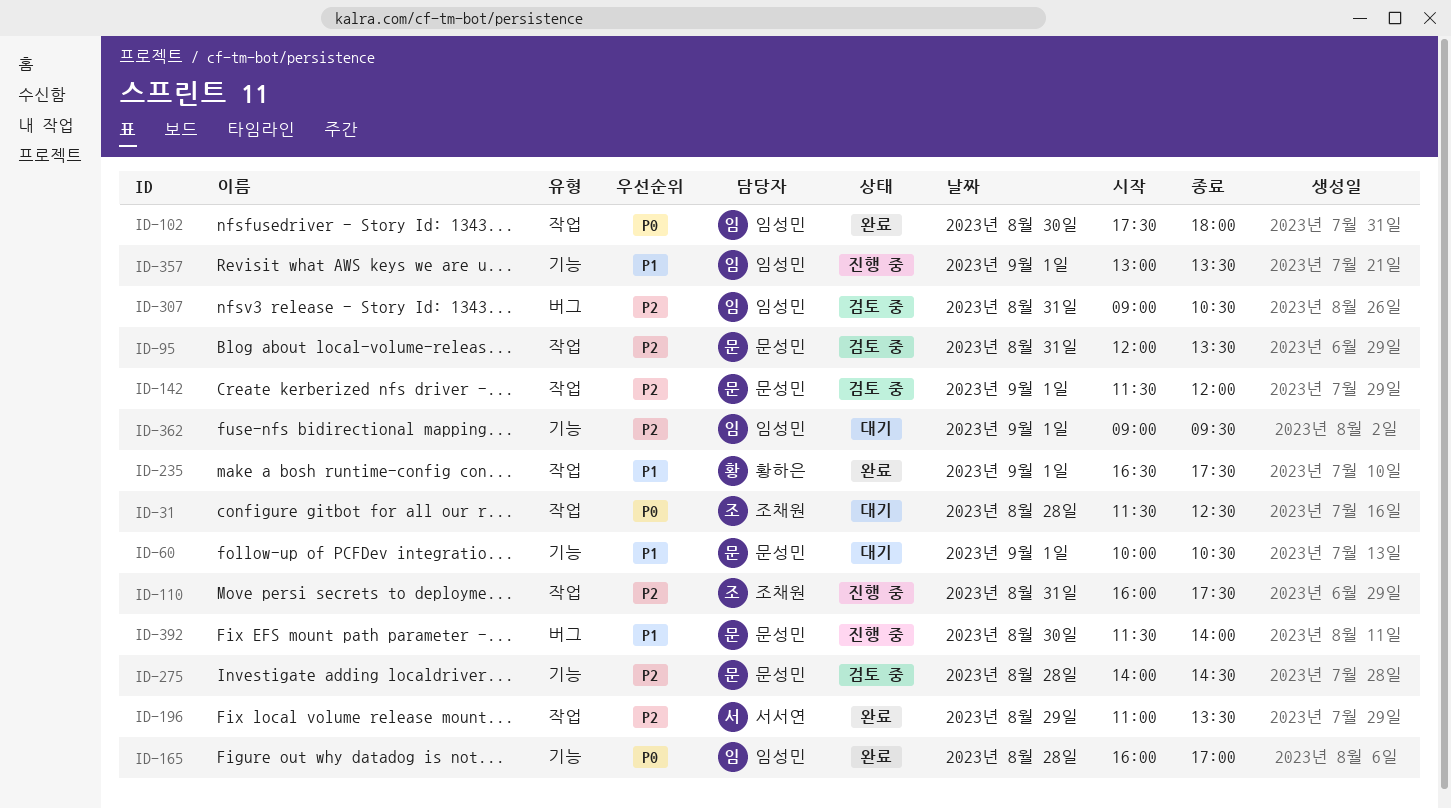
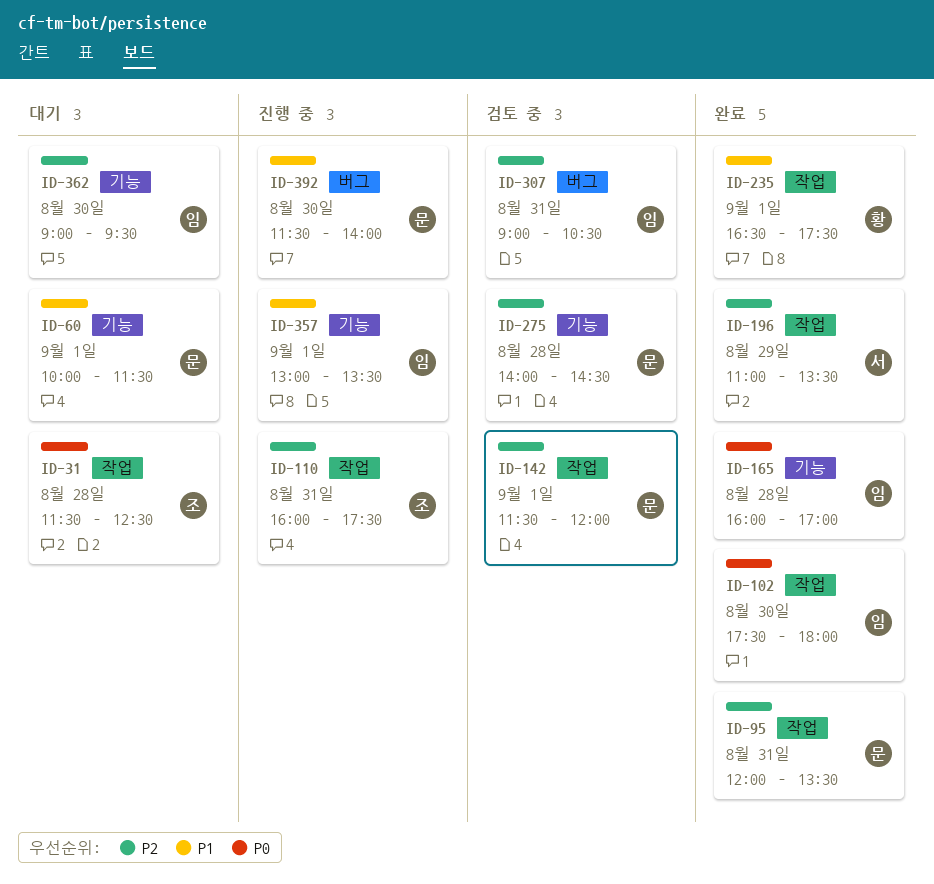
ID-60, ends: 10:30 -> 11:30
ID-95, status: 검토 중 -> 완료
ID-362, day: Sep 1 -> Aug 30

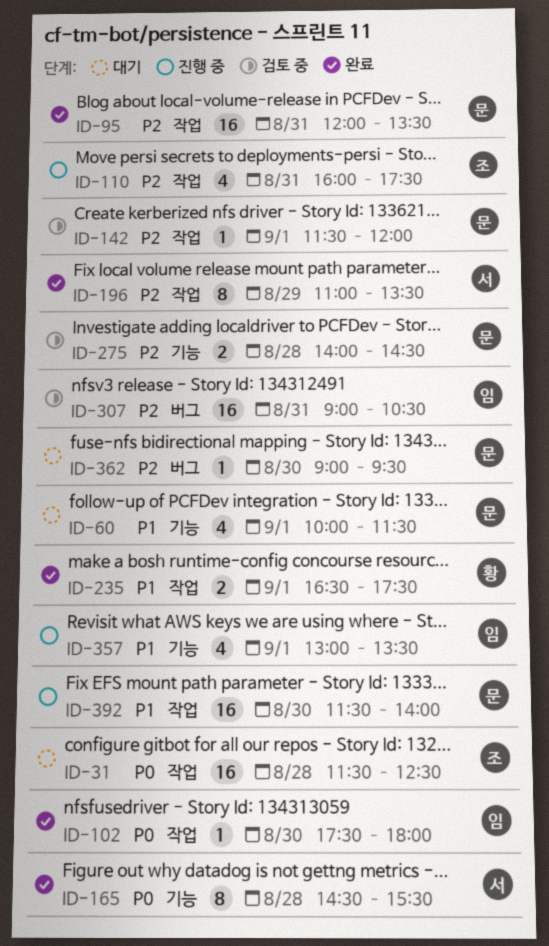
ID-165, owner: 임 -> 서
ID-165, begins: 16:00 -> 14:30
ID-165, ends: 17:00 -> 15:30
ID-362, owner: 임 -> 문
ID-362, label: 기능 -> 버그
ID-392, label: 버그 -> 작업

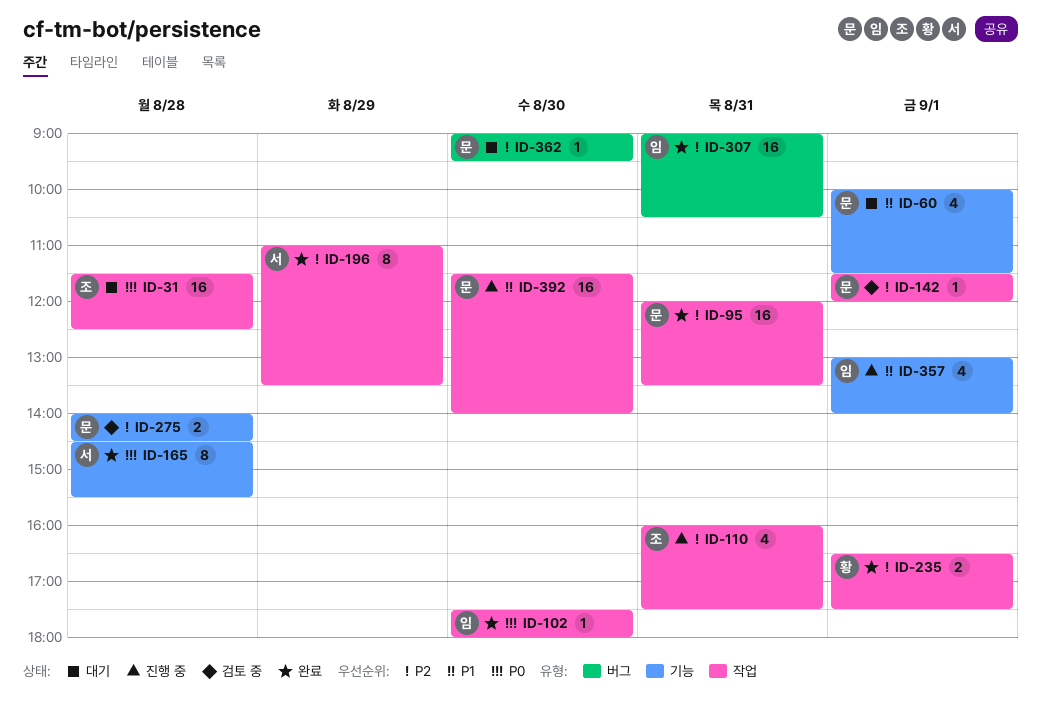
ID-235, priority: P1 -> P2
ID-307, status: 검토 중 -> 완료
ID-357, ends: 13:30 -> 14:00

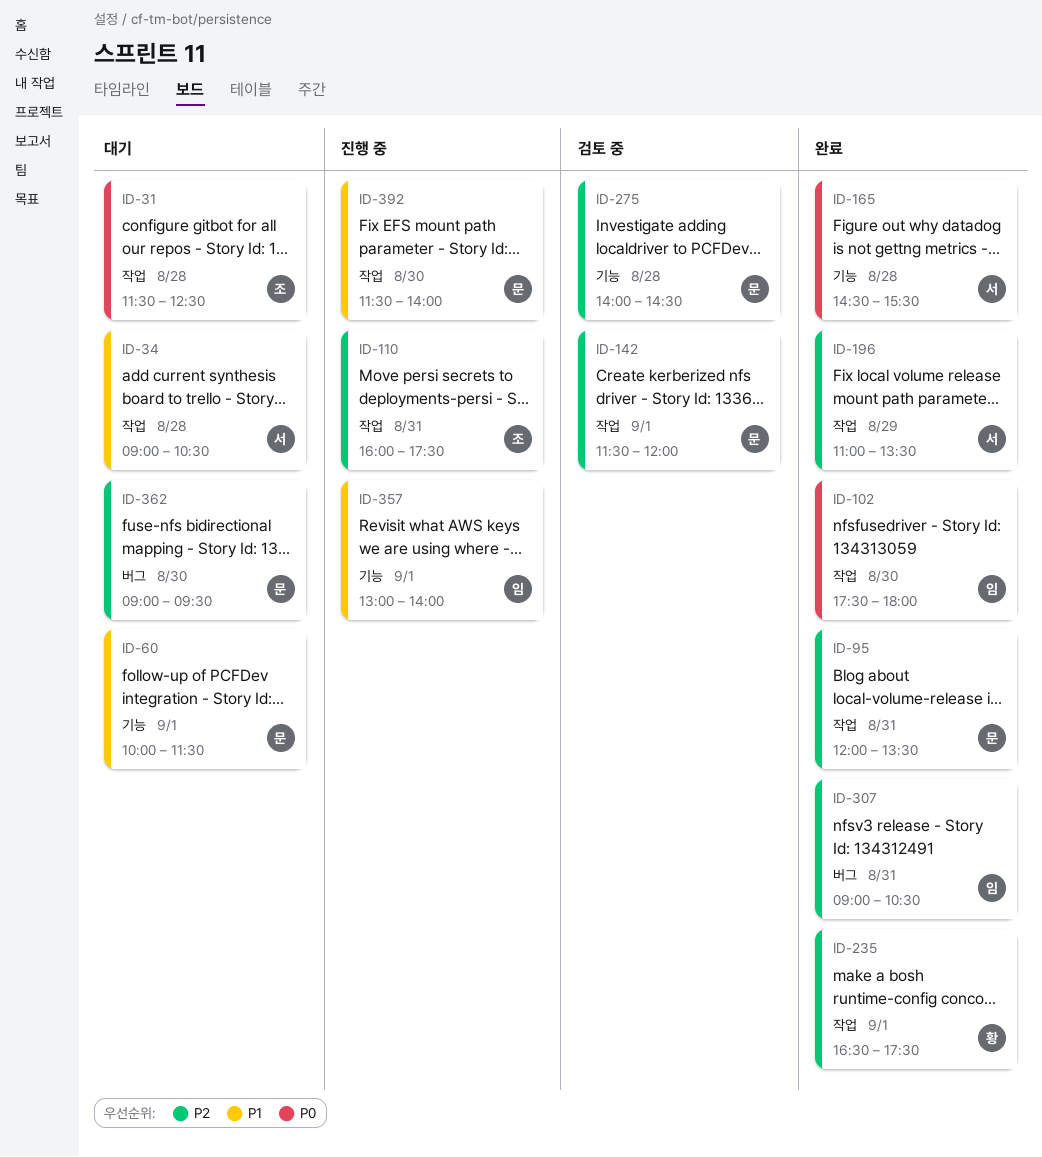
ID-34: none -> present

